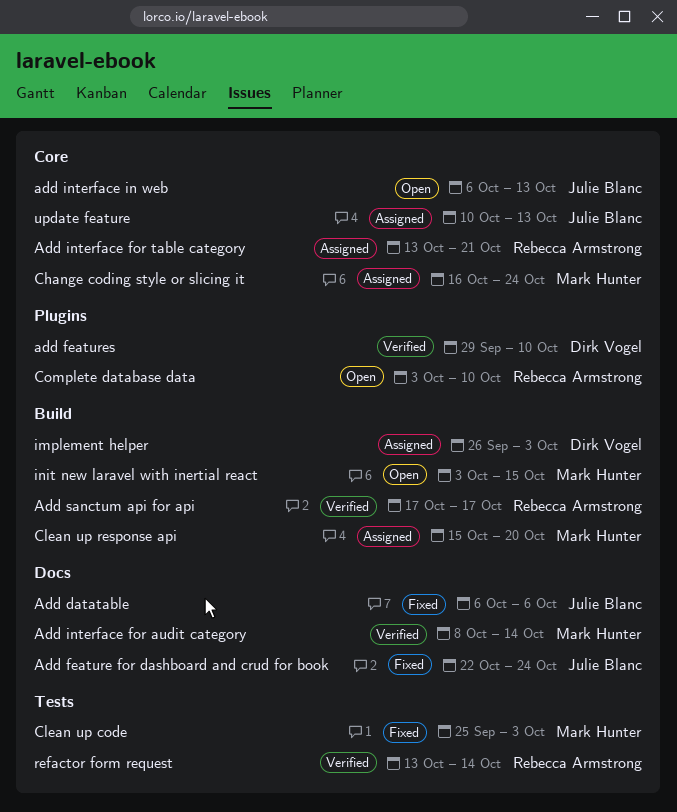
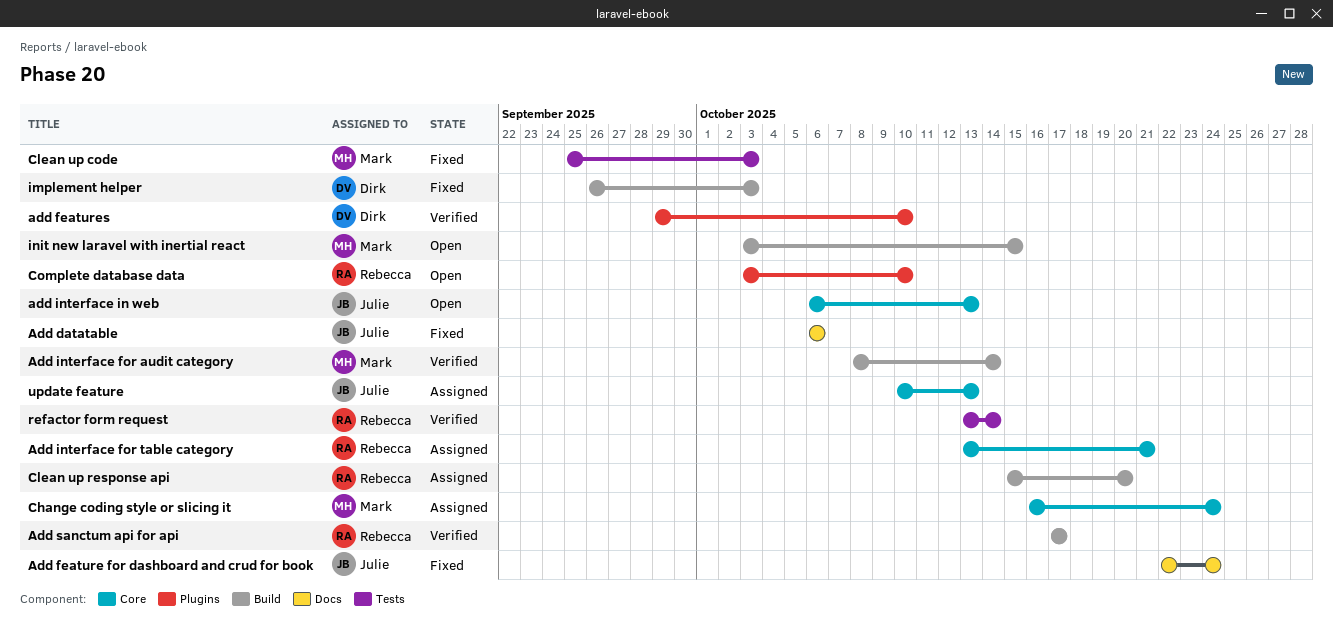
Add interface for audit category, label: Docs -> Build
Clean up response api, owner: Mark Hunter -> Rebecca Armstrong
implement helper, status: Assigned -> Fixed

